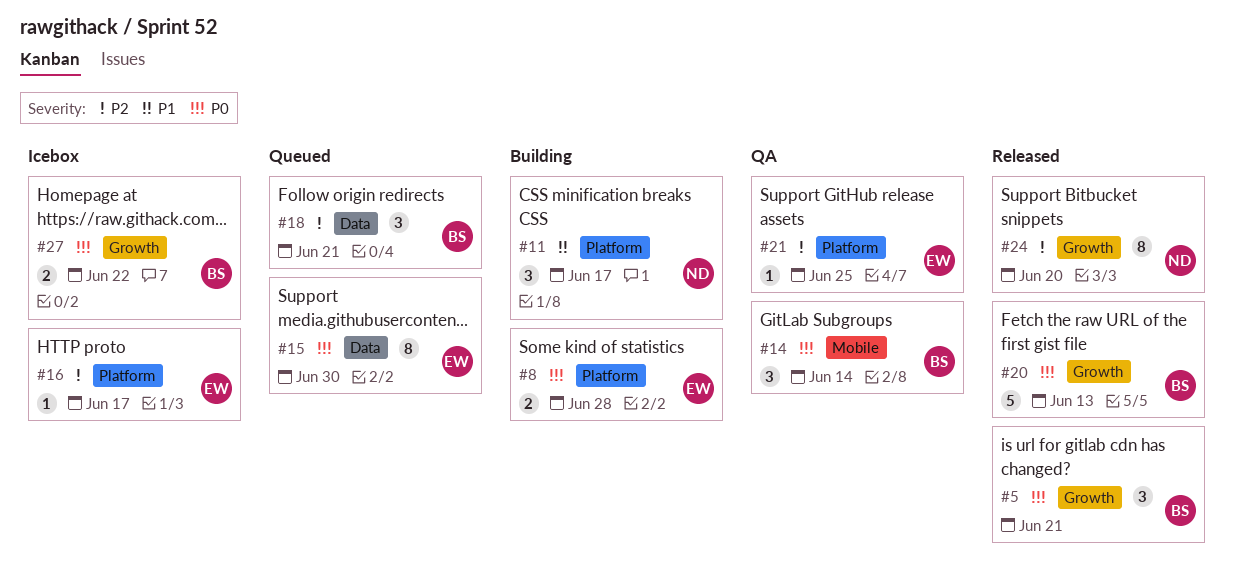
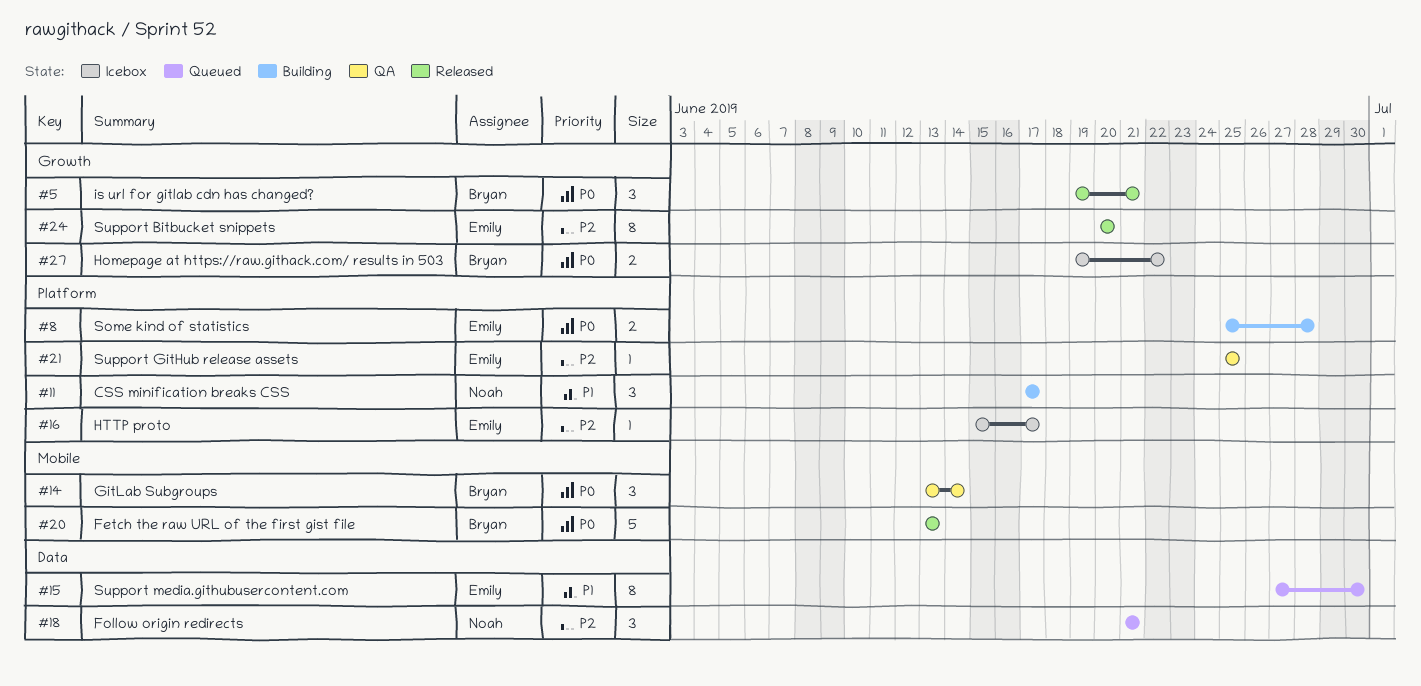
#15, priority: P0 -> P1
#18, owner: Bryan -> Noah
#20, label: Growth -> Mobile
#24, owner: Noah -> Emily

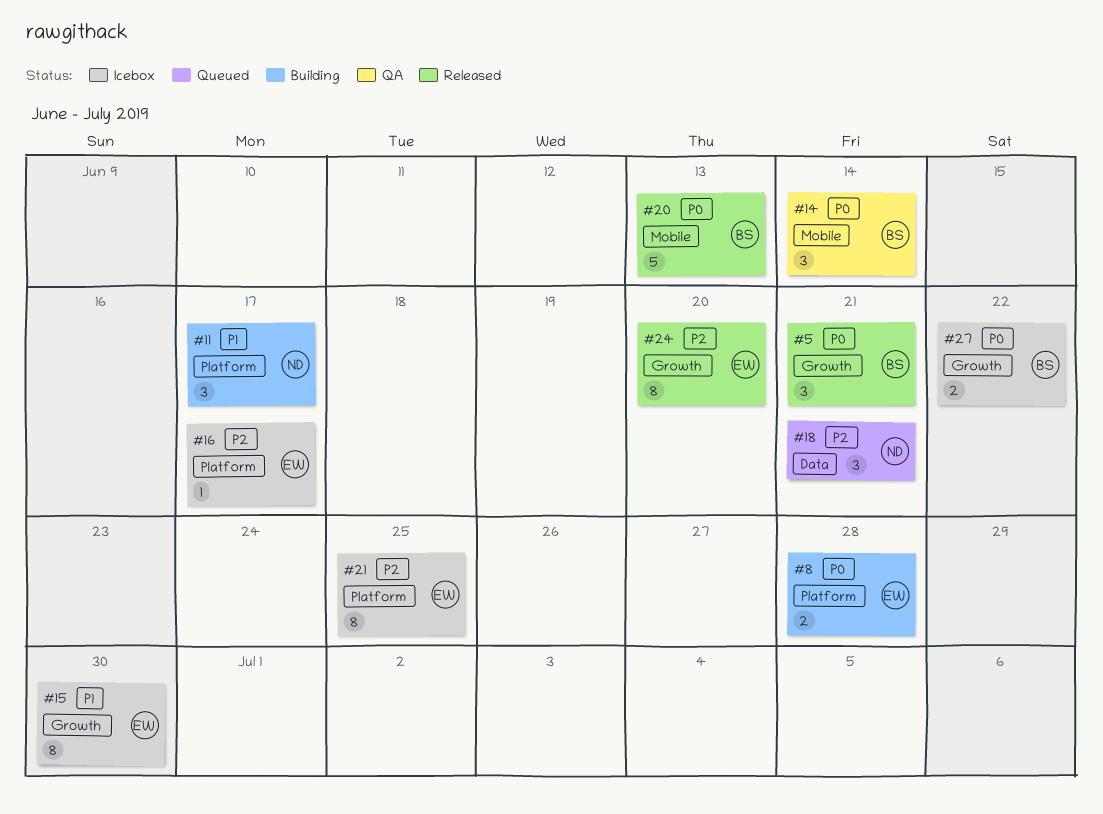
#15, status: Queued -> Icebox
#15, label: Data -> Growth
#21, status: QA -> Icebox
#21, estimate: 1 -> 8

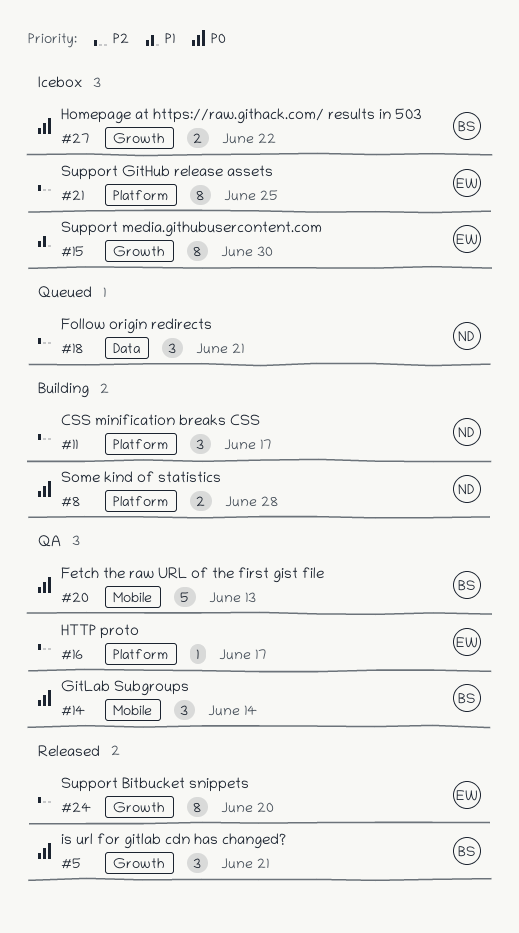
#8, owner: EW -> ND
#11, priority: P1 -> P2
#16, status: Icebox -> QA
#20, status: Released -> QA

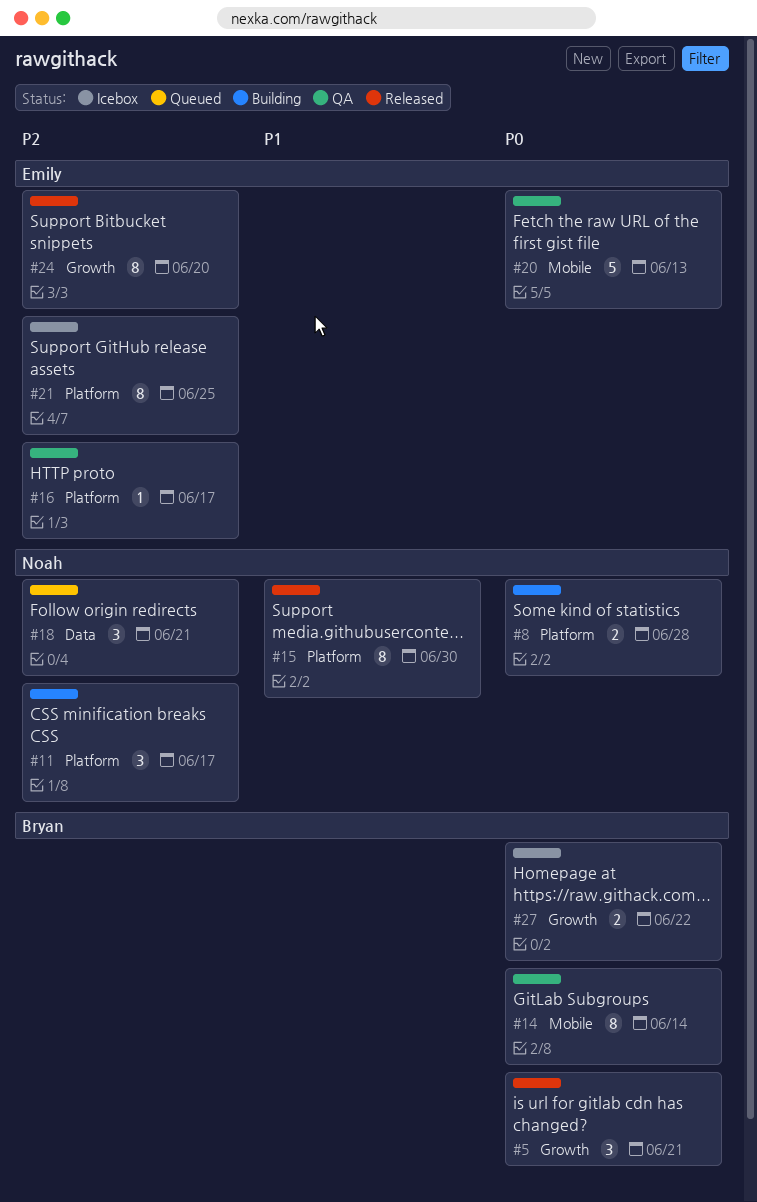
#14, estimate: 3 -> 8
#15, status: Icebox -> Released
#15, owner: Emily -> Noah
#15, label: Growth -> Platform
#20, owner: Bryan -> Emily

